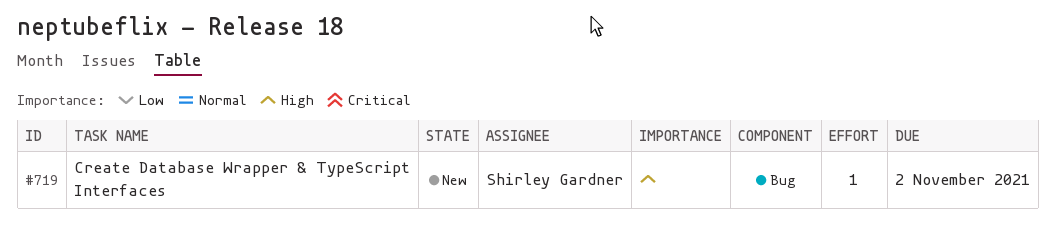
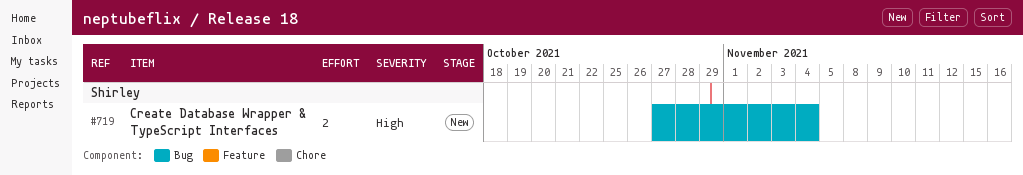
#719, estimate: 1 -> 2
#719, due: Nov 2 -> Nov 4

